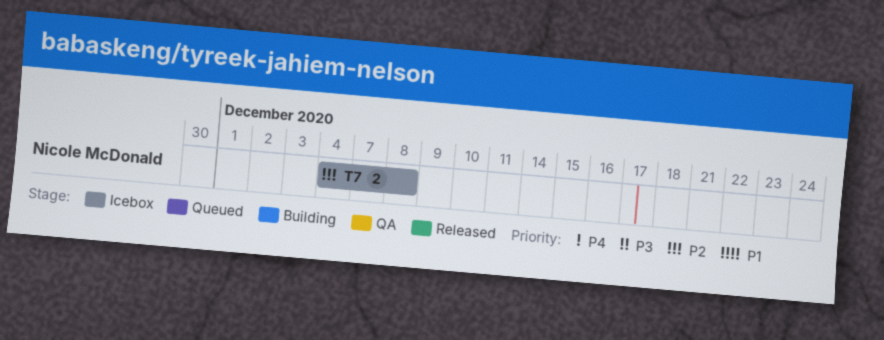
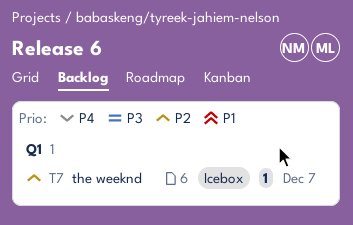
T7, estimate: 2 -> 1
T7, due: Dec 8 -> Dec 7

